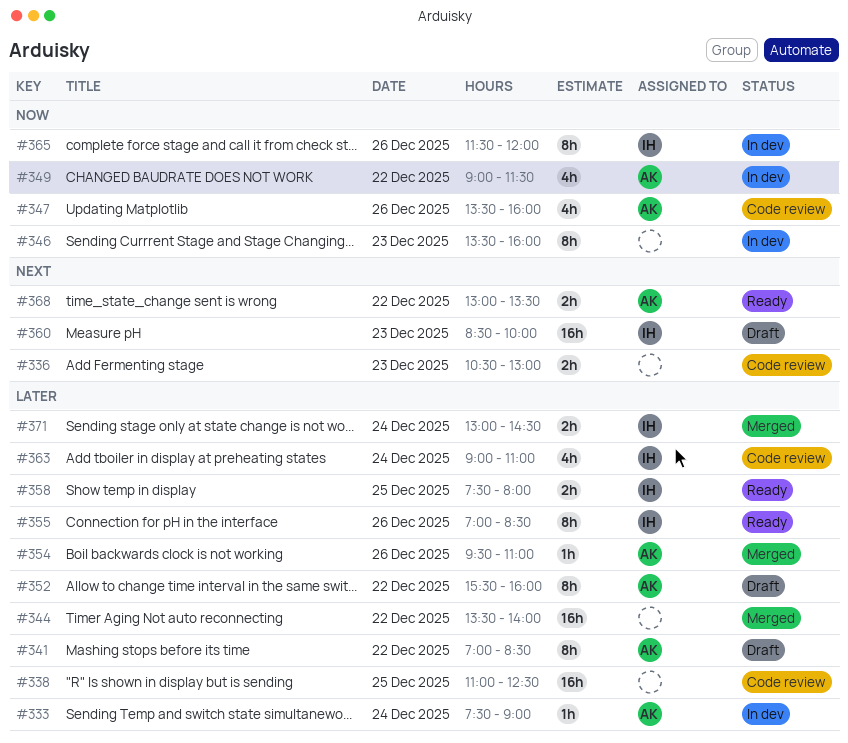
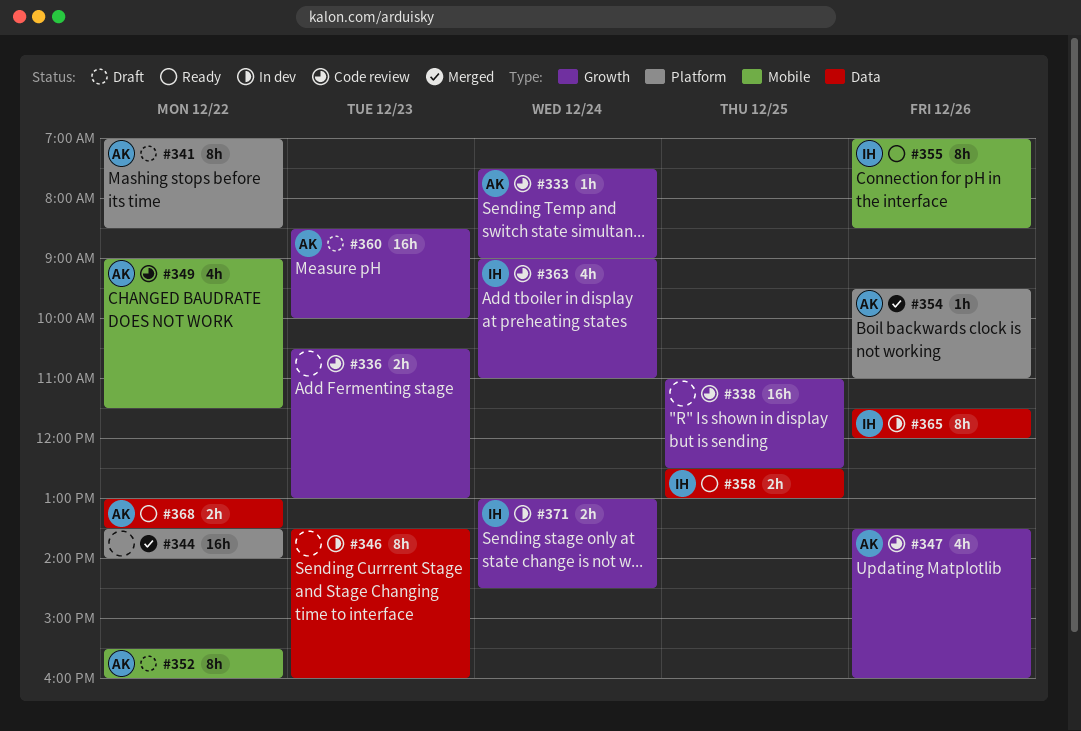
#333, status: In dev -> Code review
#349, status: In dev -> Code review
#358, begins: 07:30 -> 12:30
#358, ends: 08:00 -> 13:00
#360, owner: IH -> AK
#371, status: Merged -> In dev

